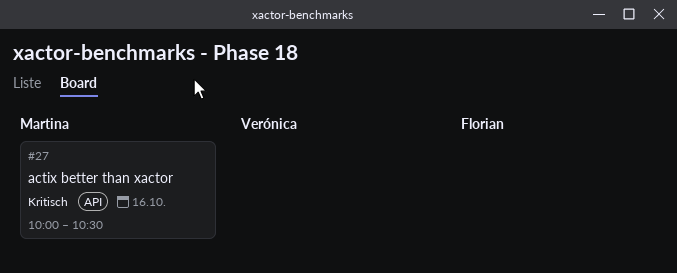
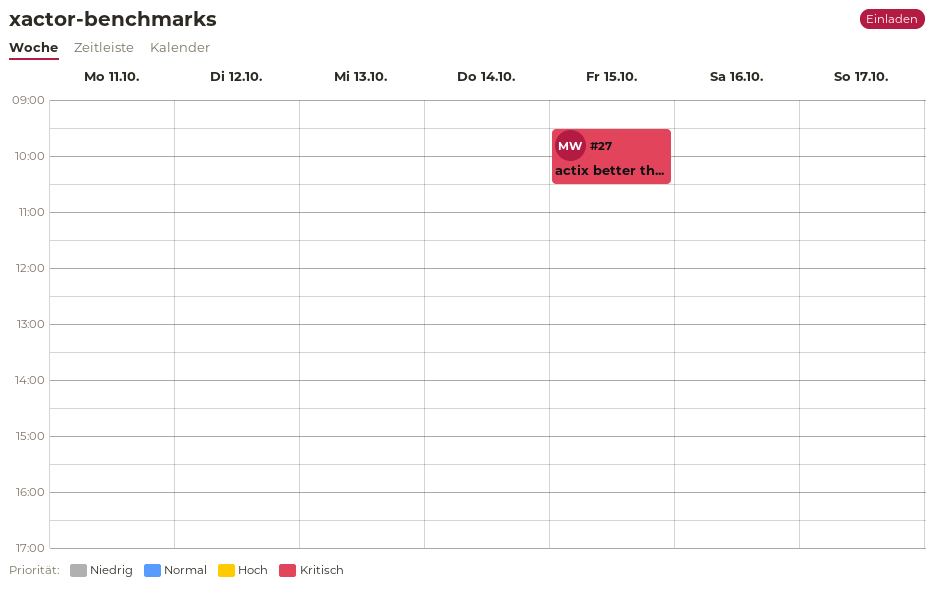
#27, day: Oct 16 -> Oct 15
#27, begins: 10:00 -> 09:30

